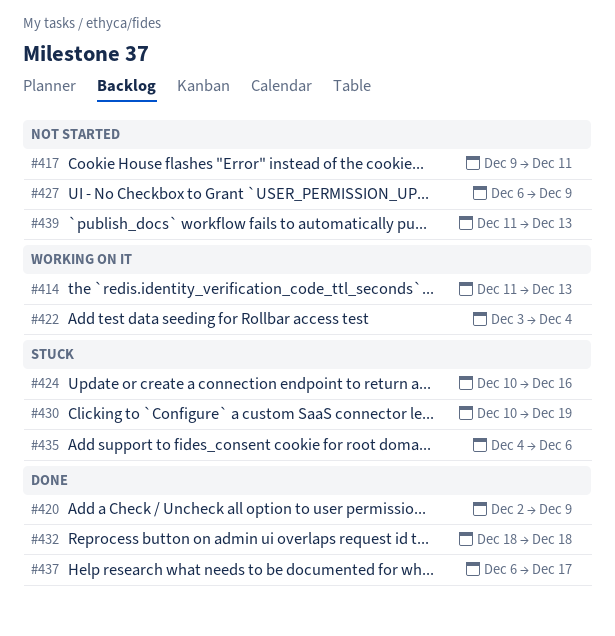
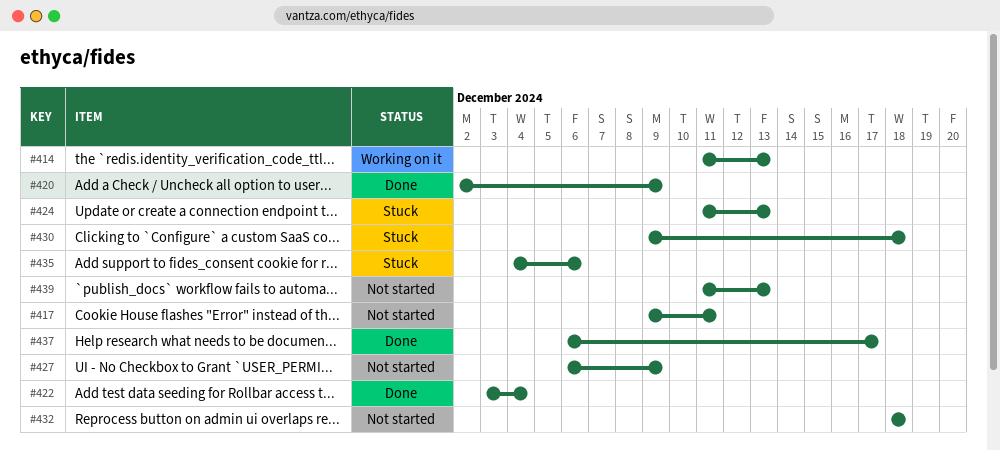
#422, status: Working on it -> Done
#424, start: Dec 10 -> Dec 11
#424, due: Dec 16 -> Dec 13
#430, start: Dec 10 -> Dec 9
#430, due: Dec 19 -> Dec 18
#432, status: Done -> Not started

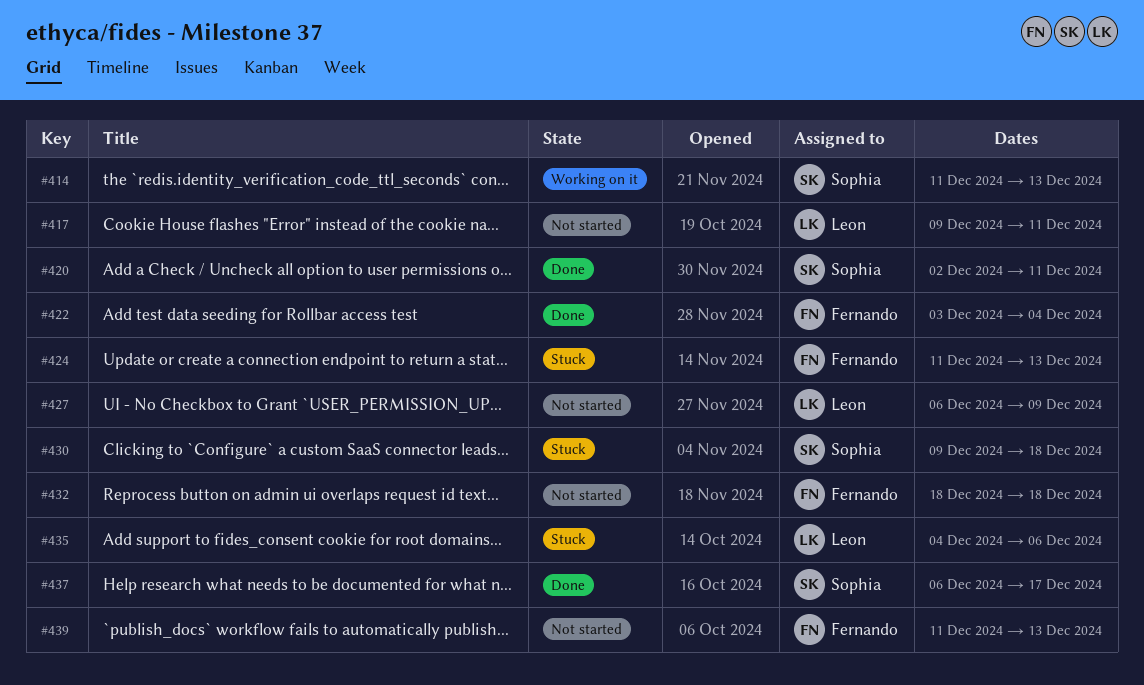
#420, due: Dec 9 -> Dec 11

